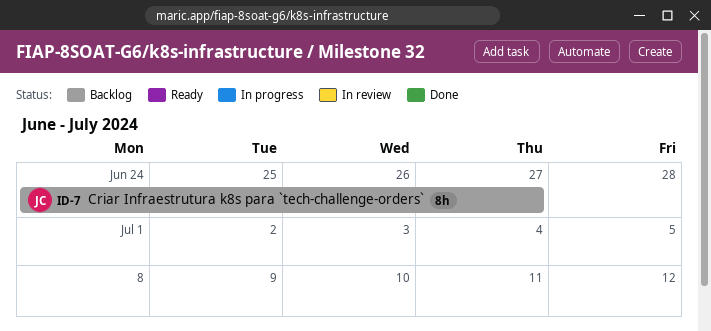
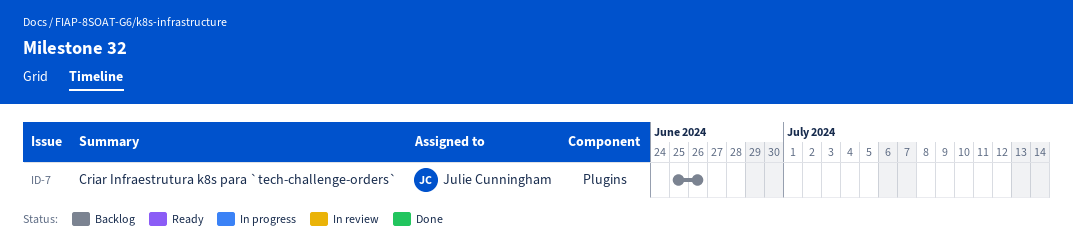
ID-7, start: Jun 24 -> Jun 25
ID-7, due: Jun 27 -> Jun 26

